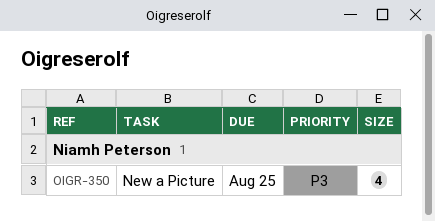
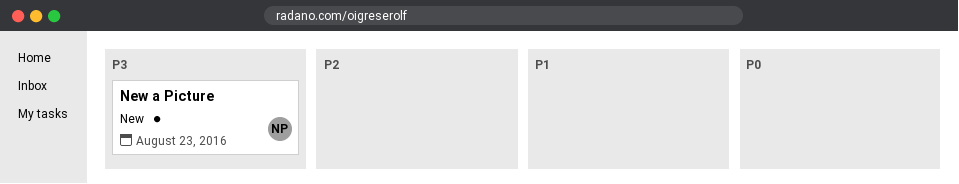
New a Picture, estimate: 4 -> 1
New a Picture, due: Aug 25 -> Aug 23

